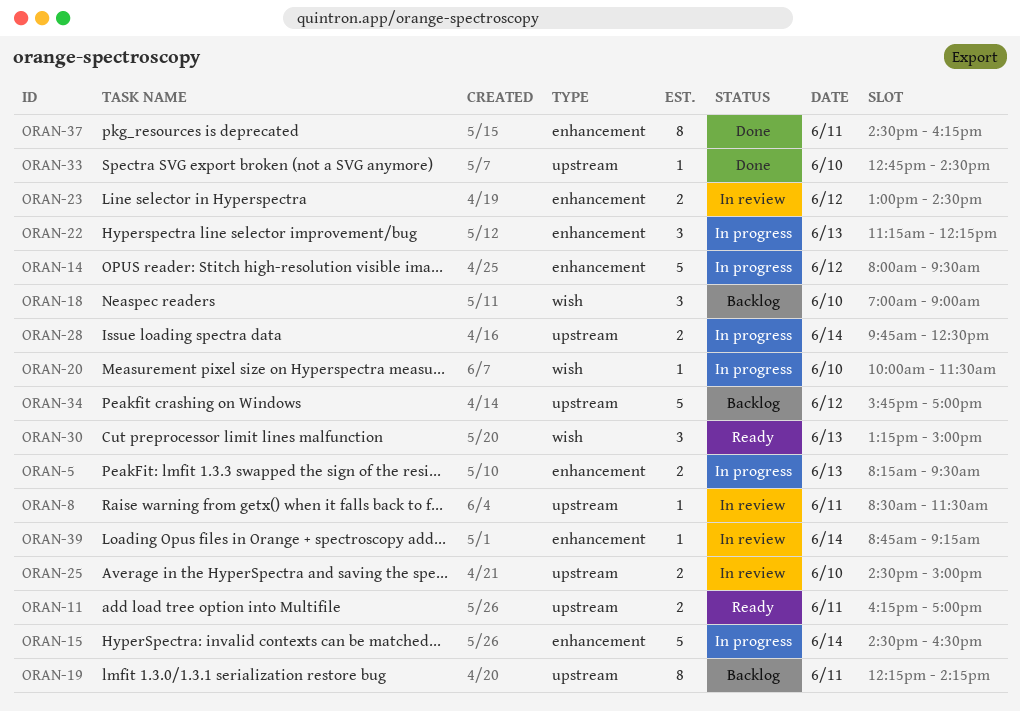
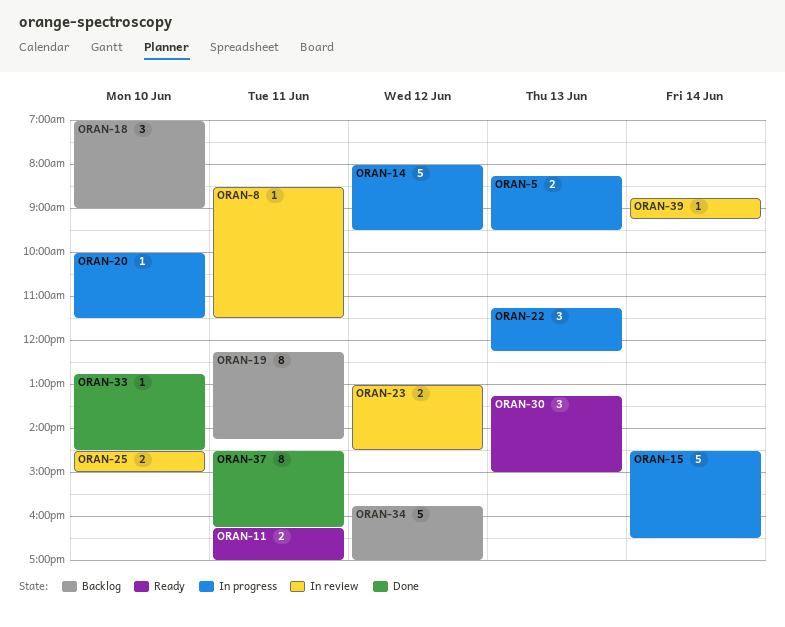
ORAN-28: present -> none

